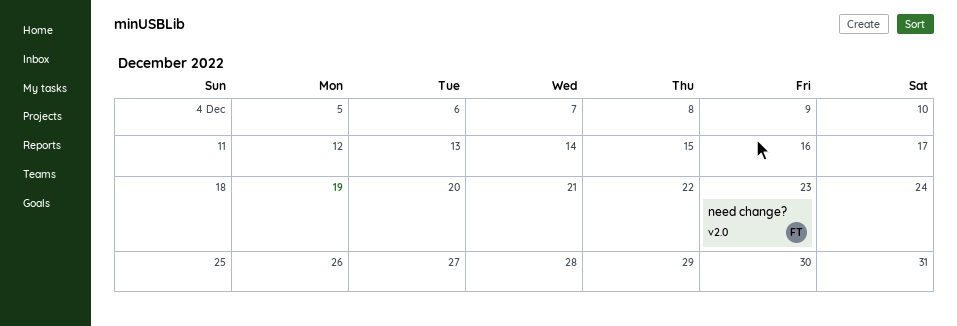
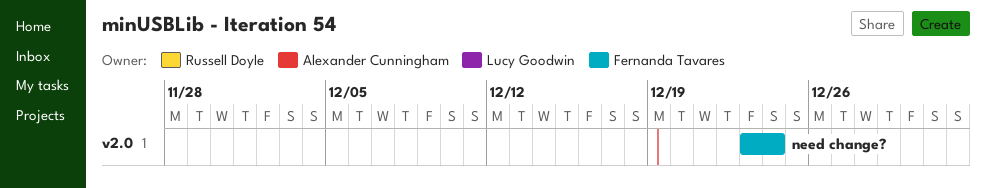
need change?, due: Dec 23 -> Dec 24

